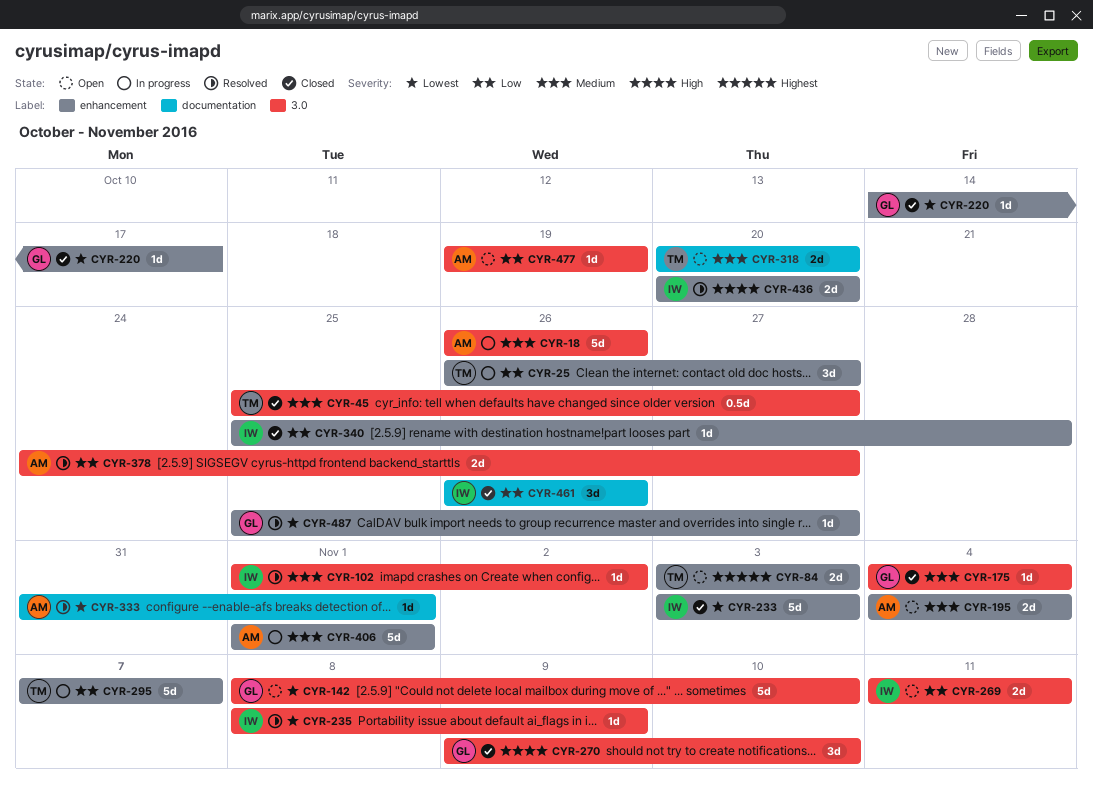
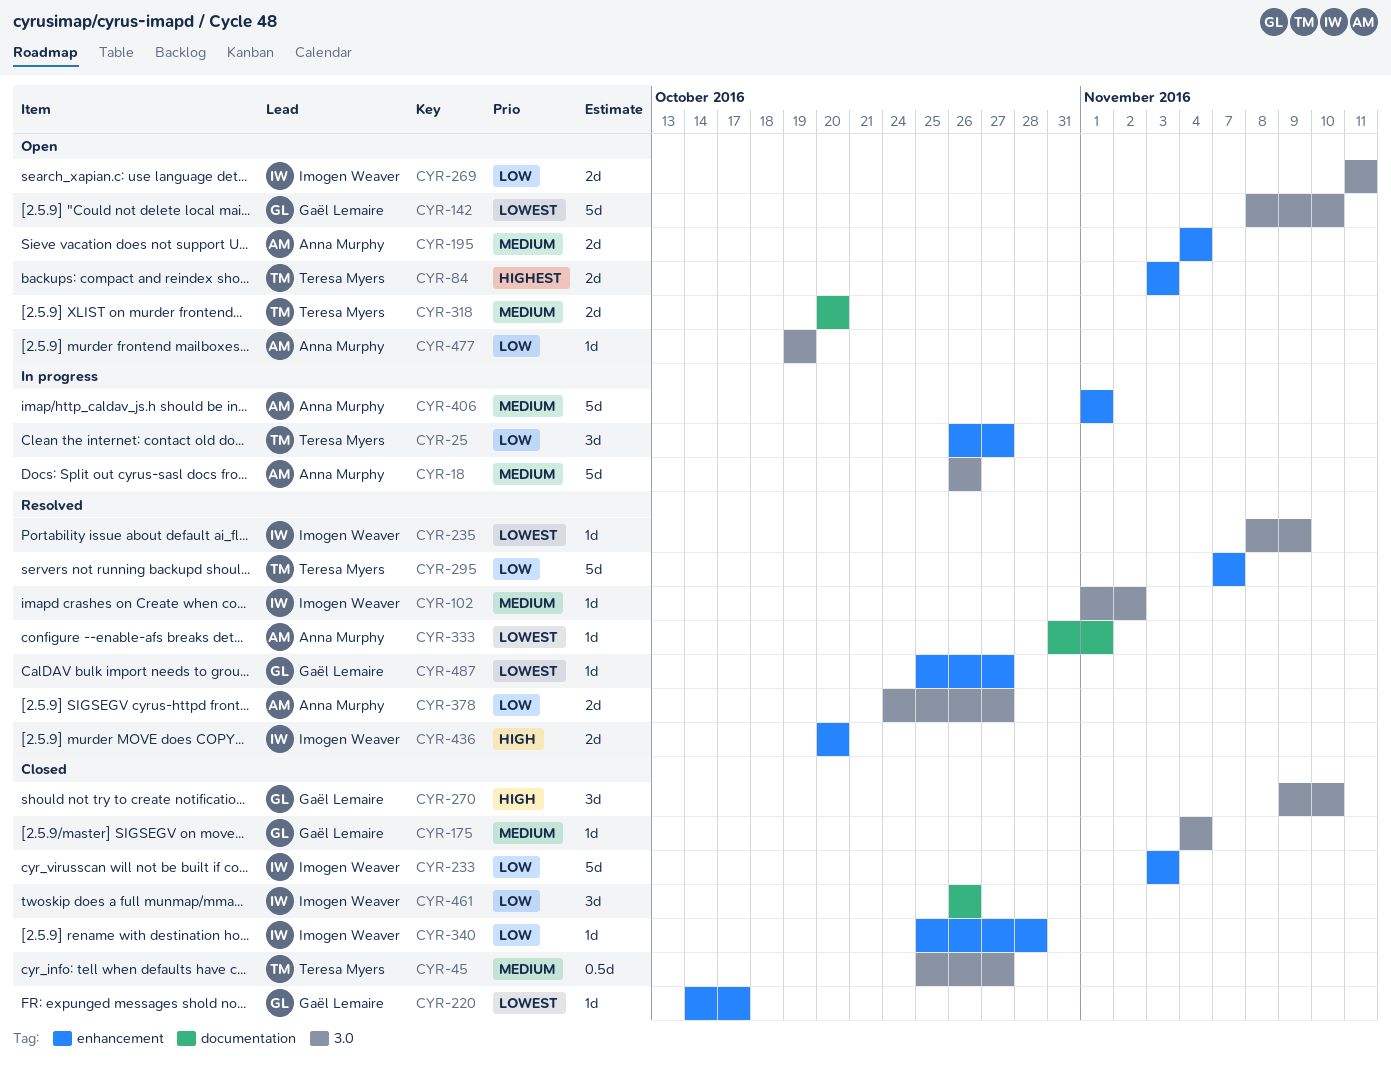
CYR-233, priority: Lowest -> Low
CYR-295, status: In progress -> Resolved

